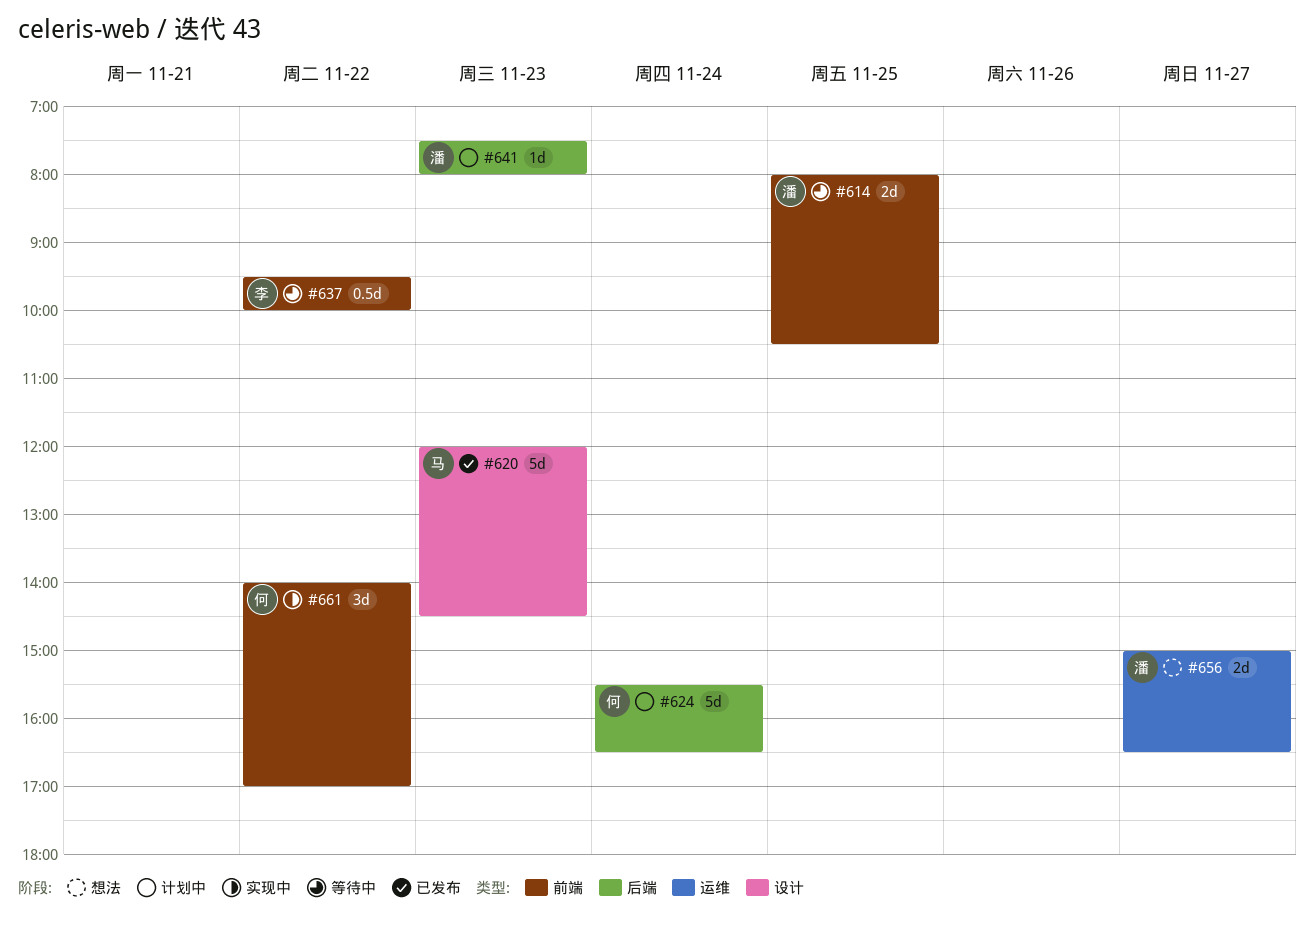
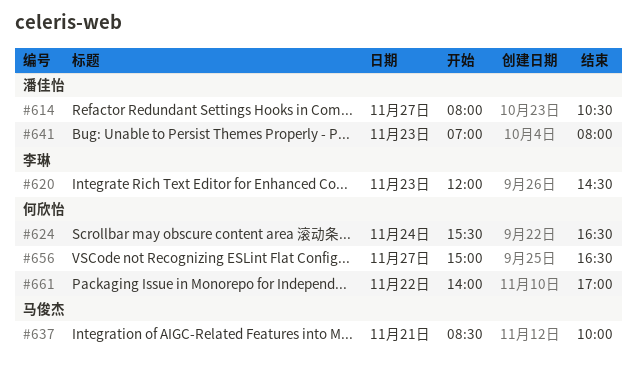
#614, day: Nov 25 -> Nov 27
#620, owner: 马俊杰 -> 李琳
#637, owner: 李琳 -> 马俊杰
#637, day: Nov 22 -> Nov 21
#637, begins: 09:30 -> 08:30
#641, begins: 07:30 -> 07:00
#656, owner: 潘佳怡 -> 何欣怡

